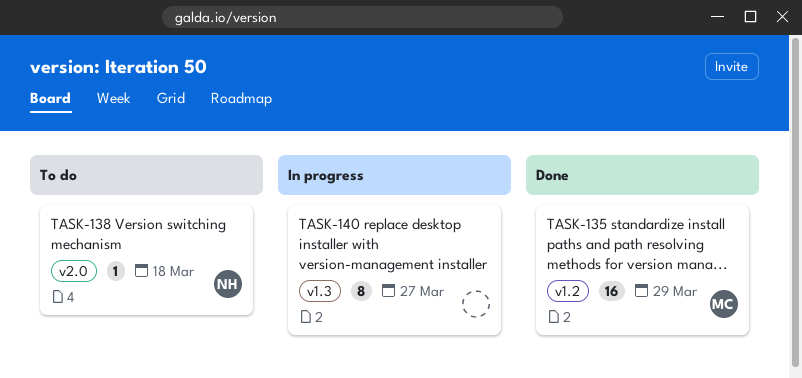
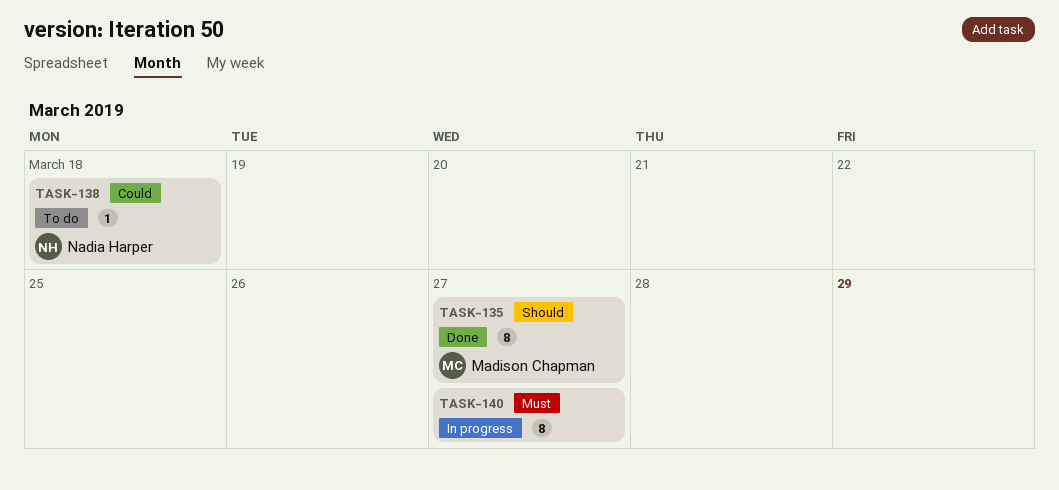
TASK-135, estimate: 16 -> 8
TASK-135, due: Mar 29 -> Mar 27

